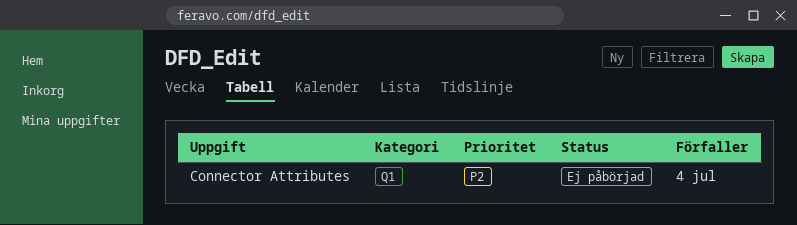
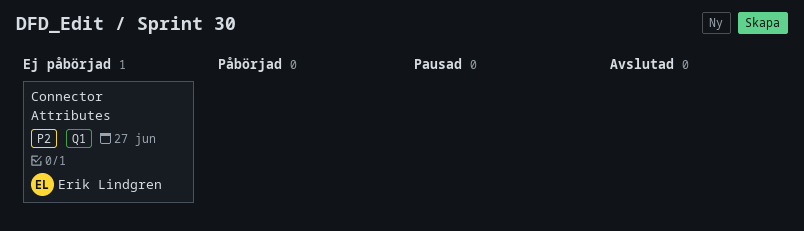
Connector Attributes, due: Jul 4 -> Jun 27

